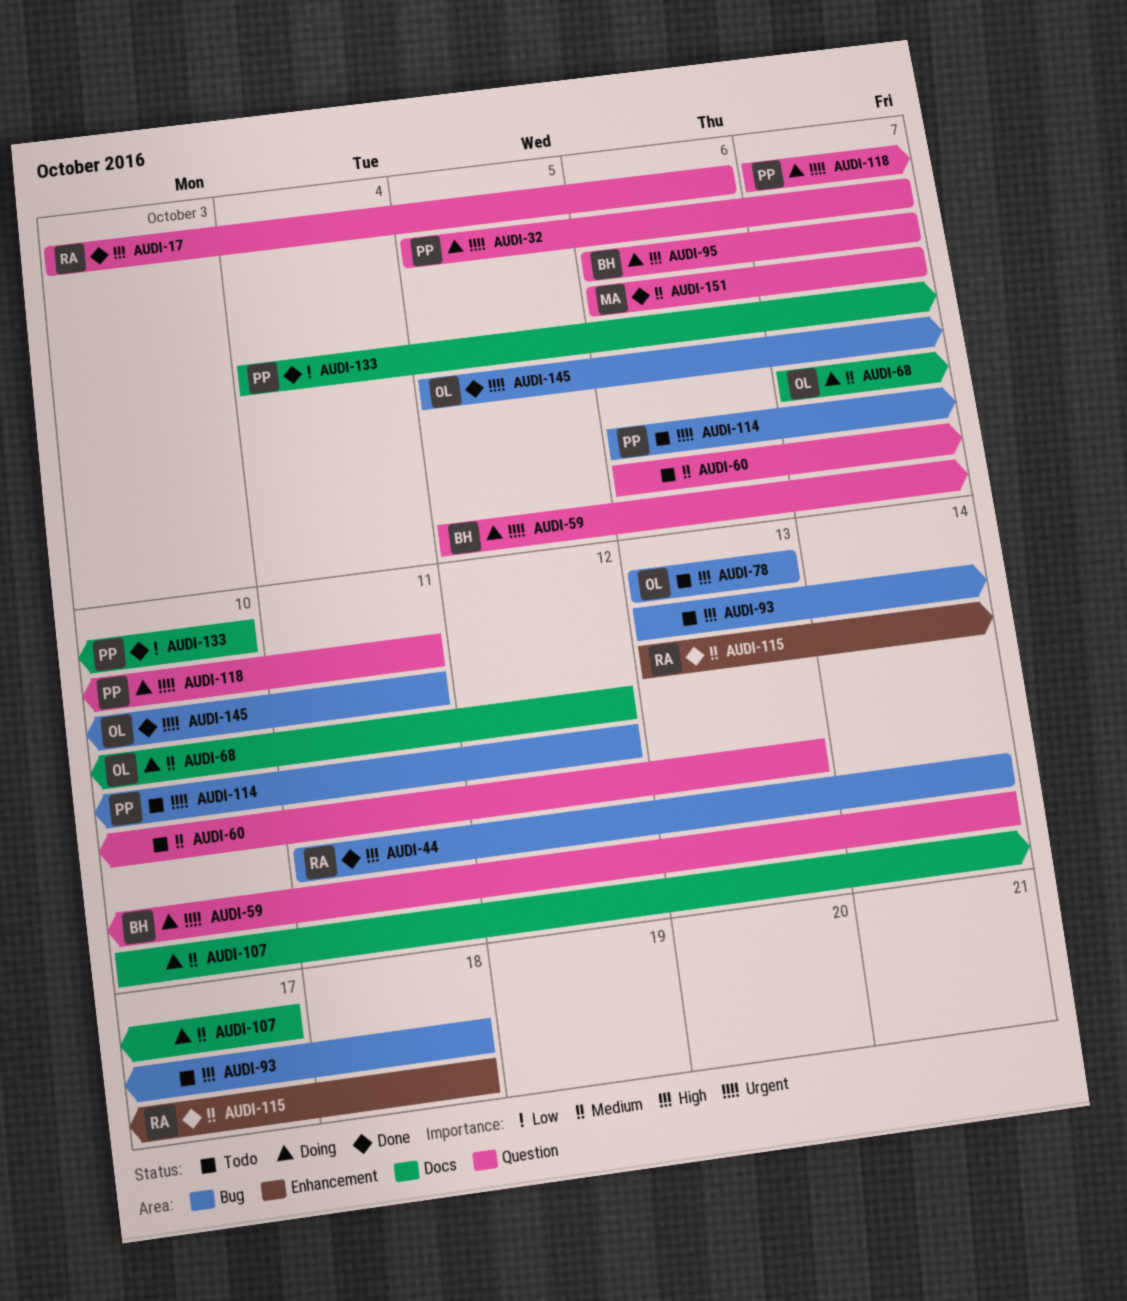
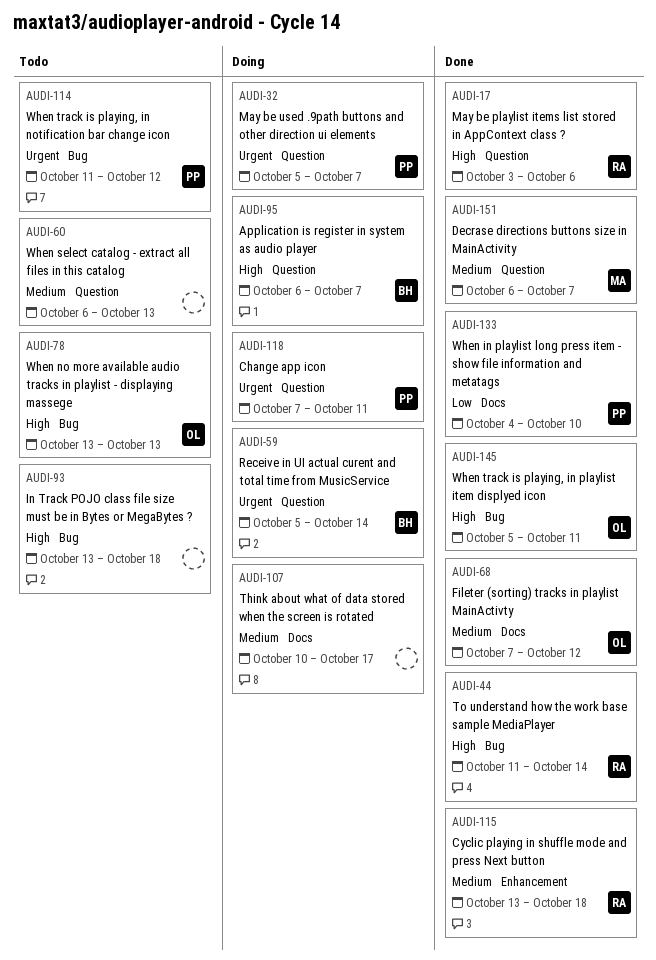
AUDI-68, status: Doing -> Done
AUDI-114, start: Oct 6 -> Oct 11
AUDI-145, priority: Urgent -> High

